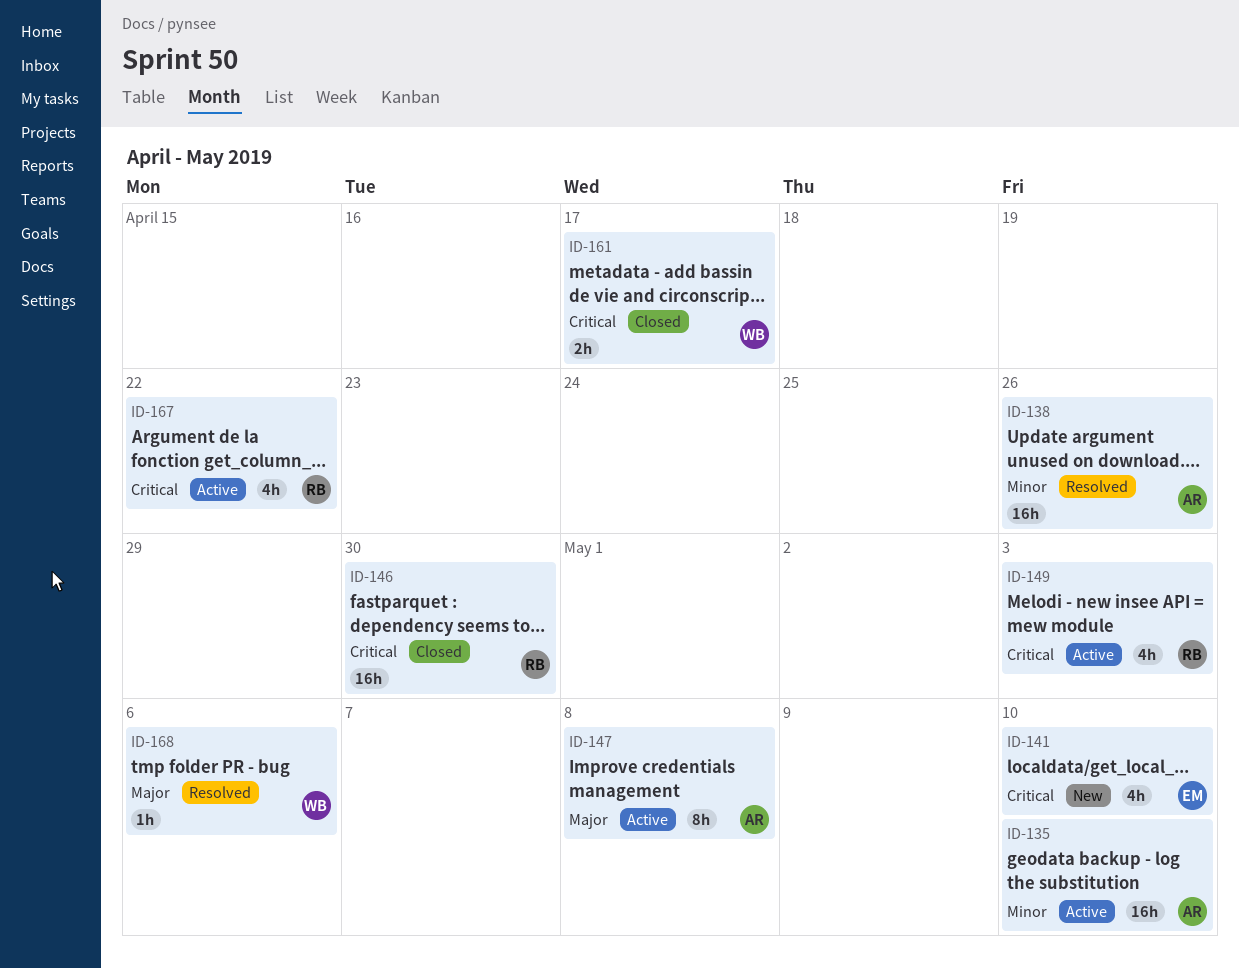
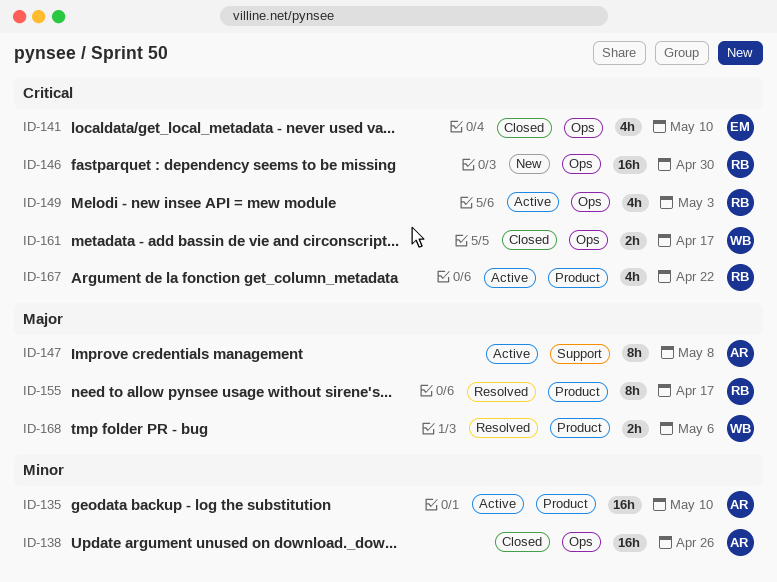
ID-138, status: Resolved -> Closed
ID-141, status: New -> Closed
ID-146, status: Closed -> New
ID-155: none -> present
ID-168, estimate: 1h -> 2h

